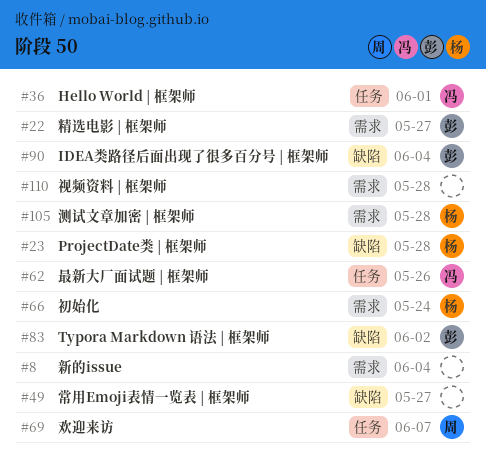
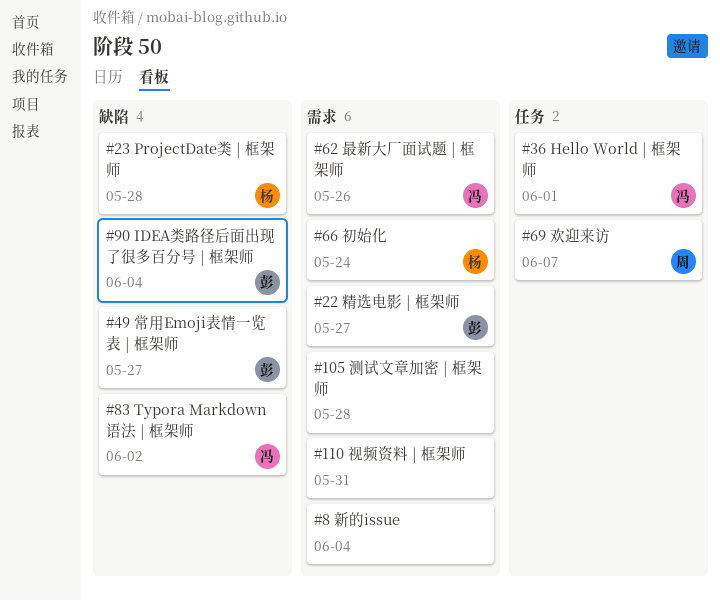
#49, owner: none -> 彭
#62, label: 任务 -> 需求
#83, owner: 彭 -> 冯
#105, owner: 杨 -> none
#110, due: May 28 -> May 31

